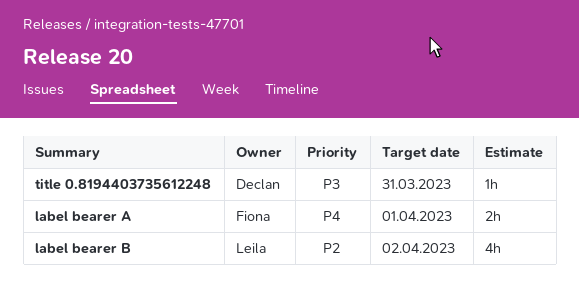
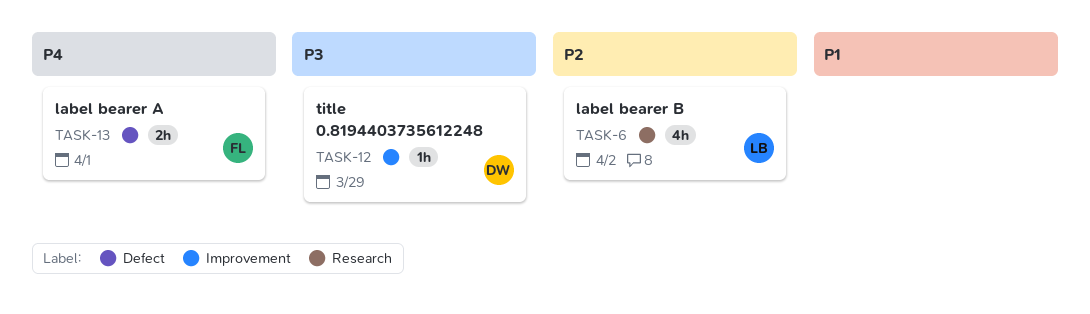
title 0.8194403735612248, due: Mar 31 -> Mar 29

